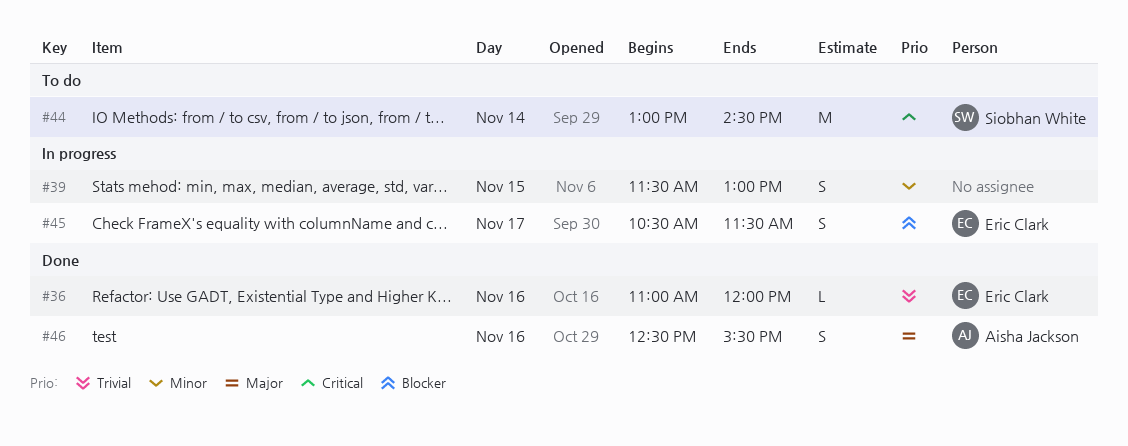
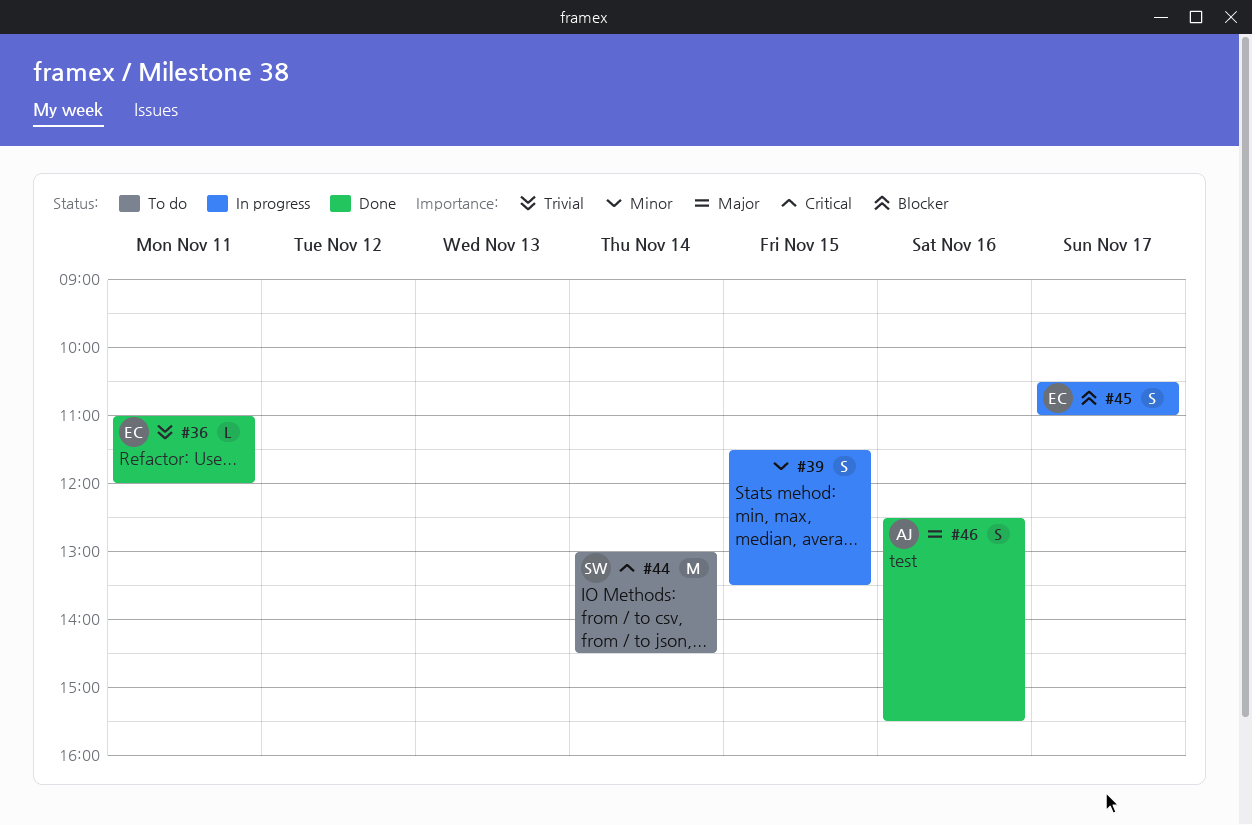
#36, day: Nov 16 -> Nov 11
#39, ends: 13:00 -> 13:30
#45, ends: 11:30 -> 11:00

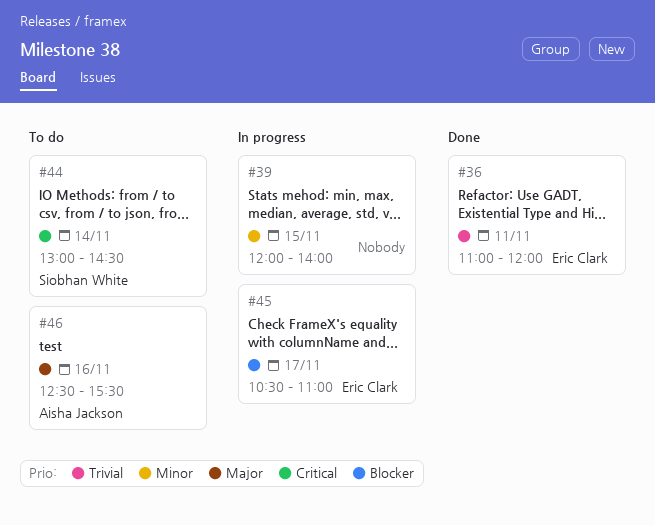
#39, begins: 11:30 -> 12:00
#39, ends: 13:30 -> 14:00
#46, status: Done -> To do

